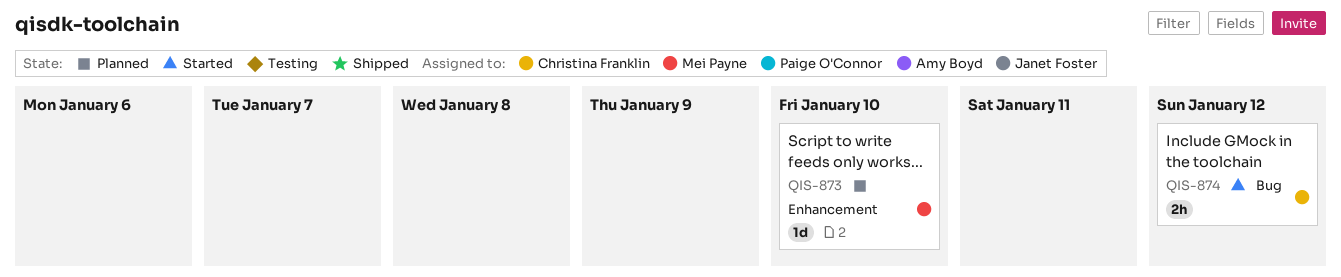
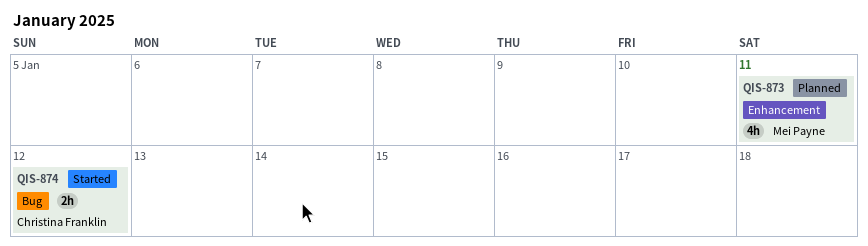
QIS-873, estimate: 1d -> 4h
QIS-873, due: Jan 10 -> Jan 11

